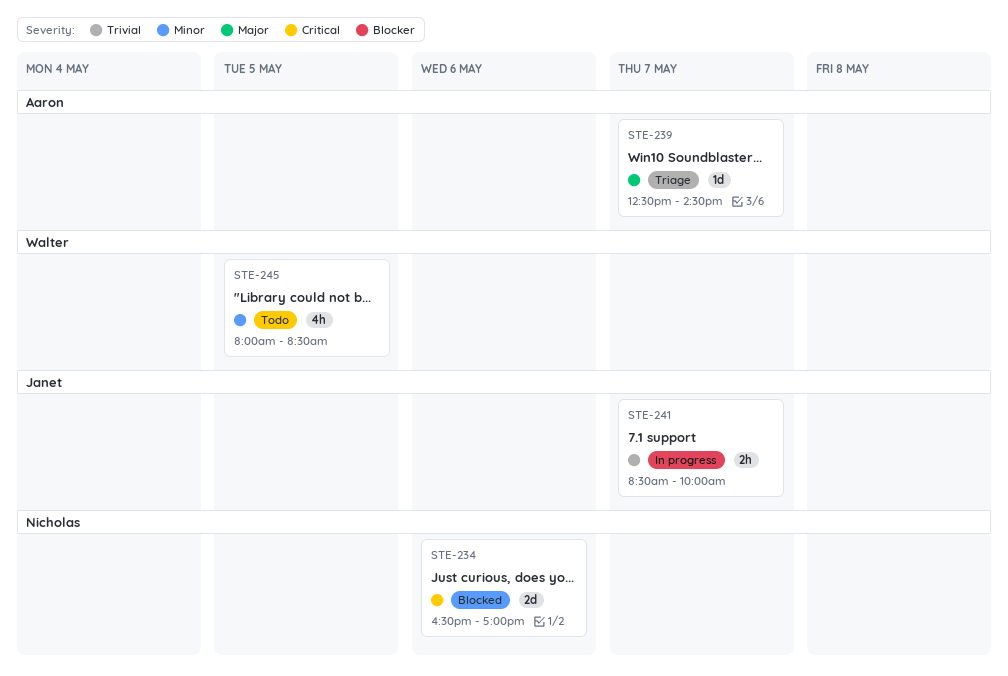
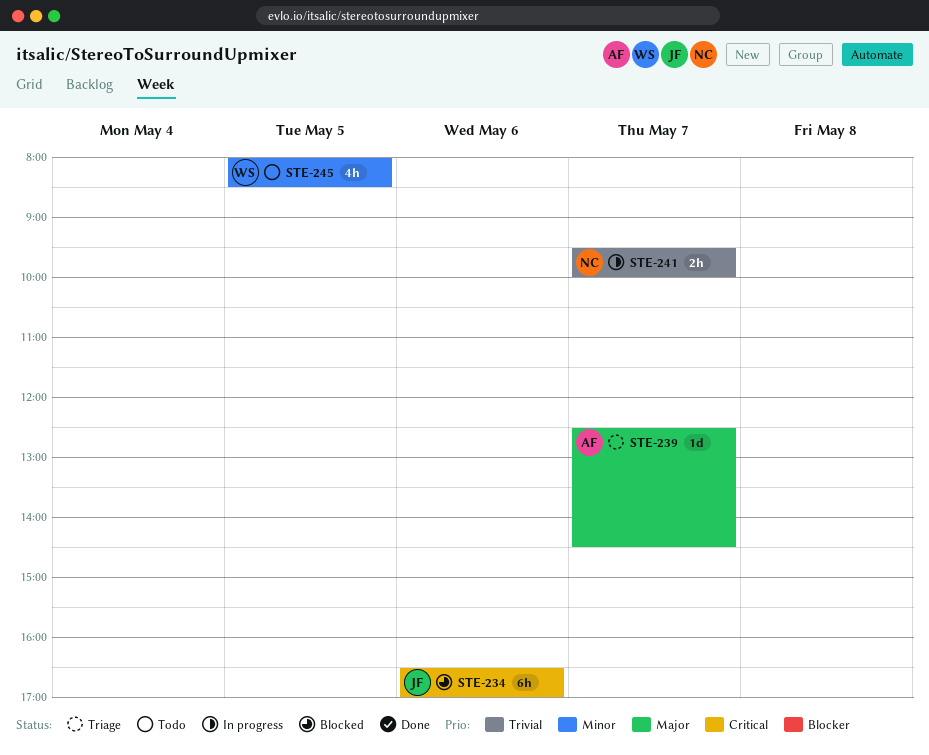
STE-234, owner: Nicholas -> Janet
STE-234, estimate: 2d -> 6h
STE-241, owner: Janet -> Nicholas
STE-241, begins: 08:30 -> 09:30

